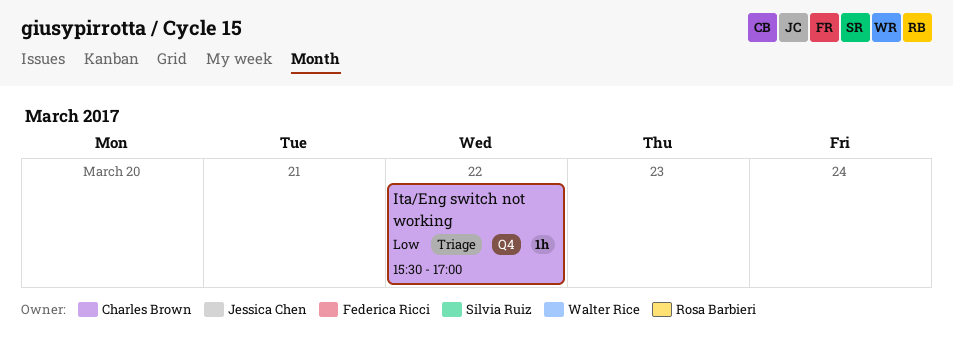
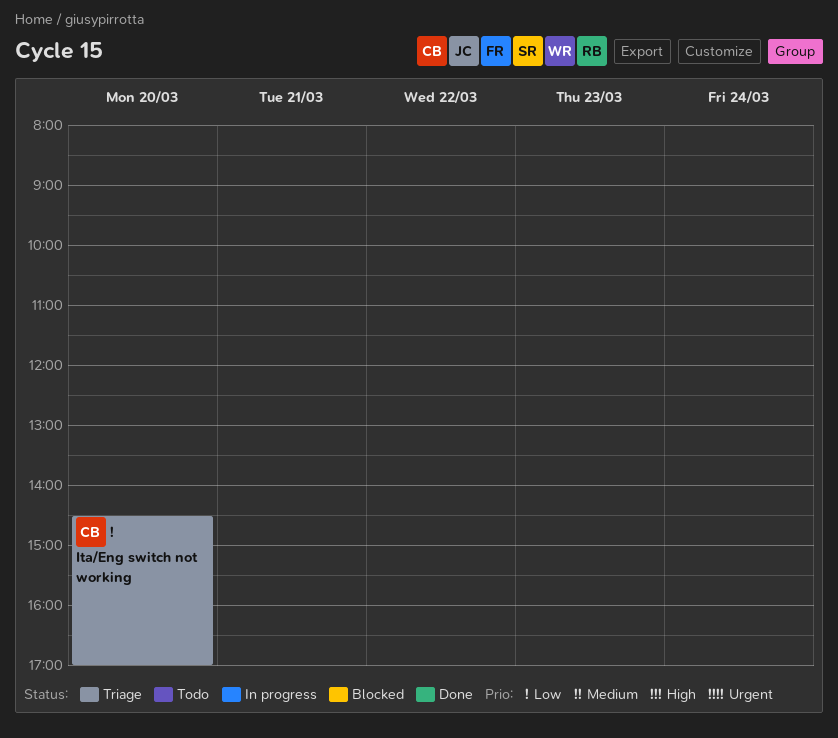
Ita/Eng switch not working, day: Mar 22 -> Mar 20
Ita/Eng switch not working, begins: 15:30 -> 14:30

